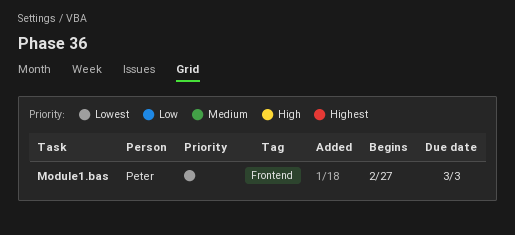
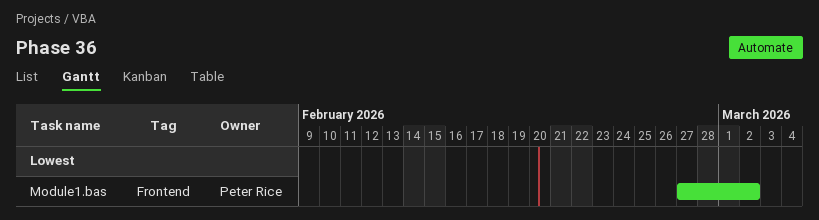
Module1.bas, due: Mar 3 -> Mar 2

